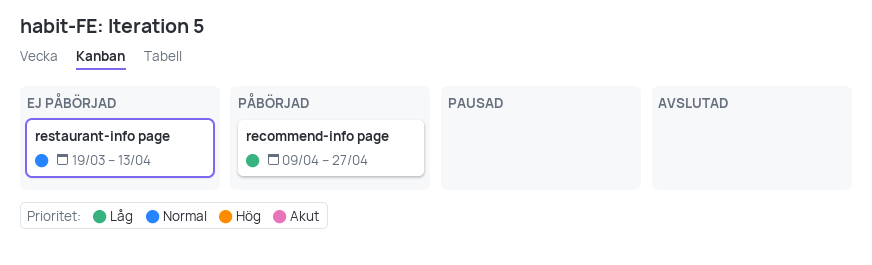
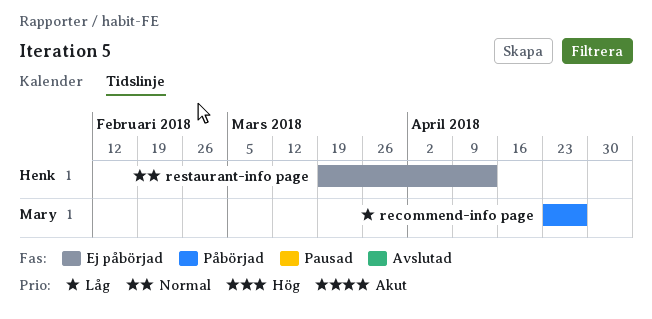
recommend-info page, start: Apr 9 -> Apr 23

